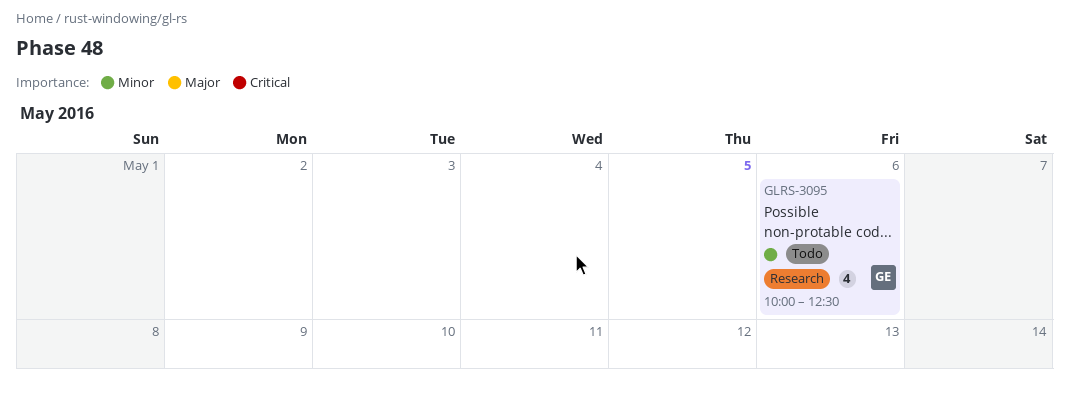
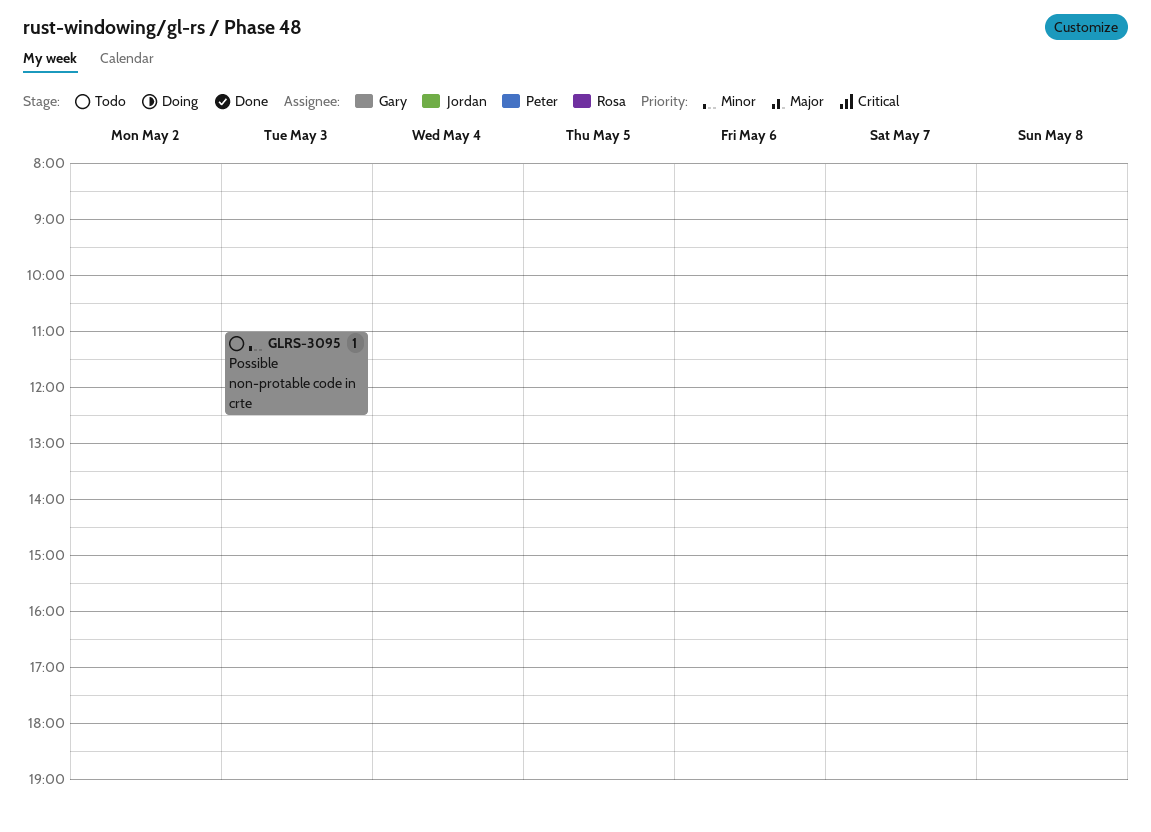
GLRS-3095, estimate: 4 -> 1
GLRS-3095, day: May 6 -> May 3
GLRS-3095, begins: 10:00 -> 11:00

